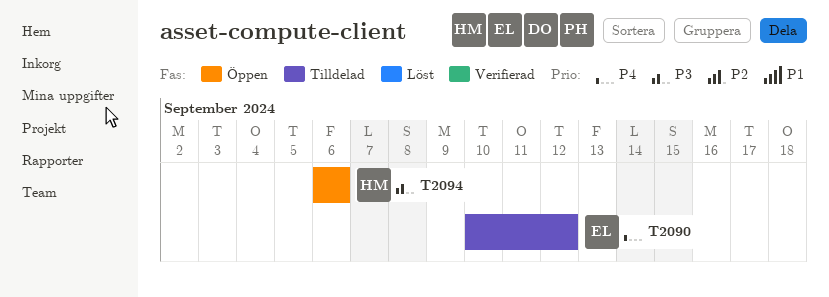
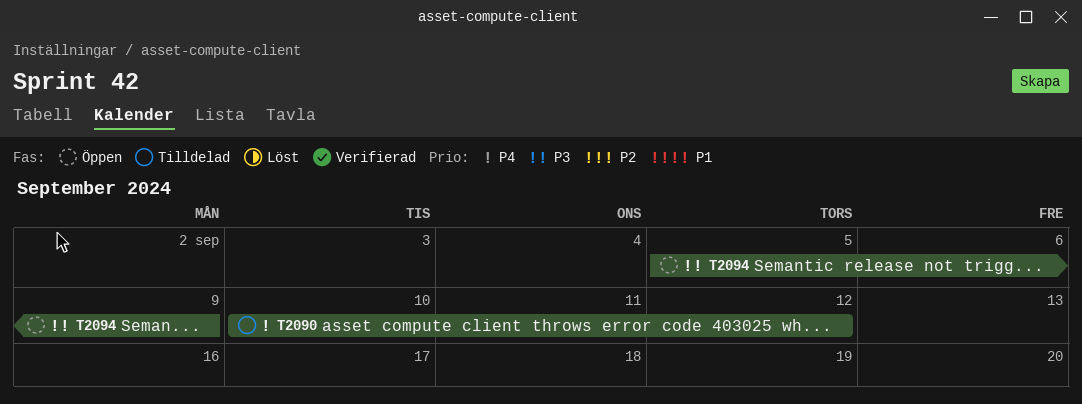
T2094, start: Sep 6 -> Sep 5
T2094, due: Sep 6 -> Sep 9

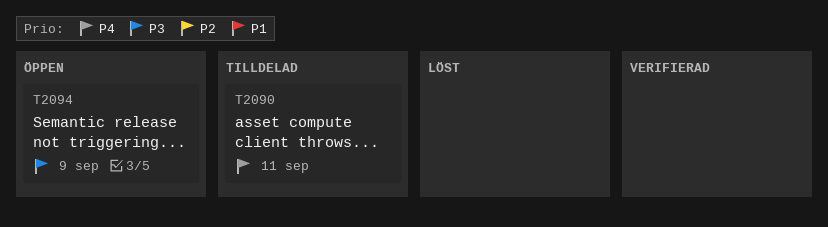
T2090, due: Sep 12 -> Sep 11

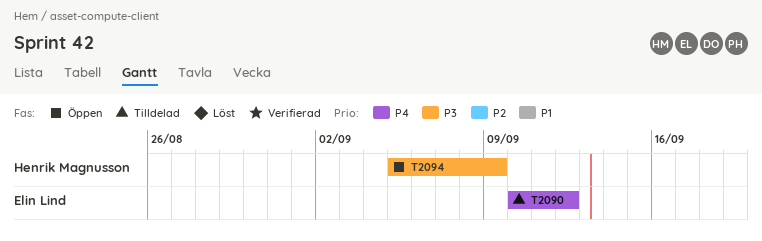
T2090, due: Sep 11 -> Sep 12

